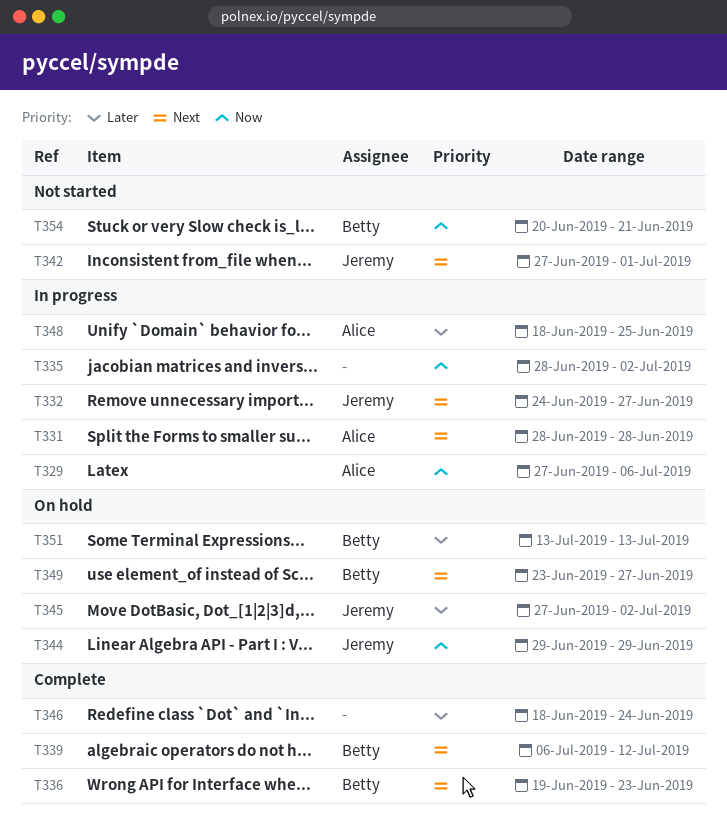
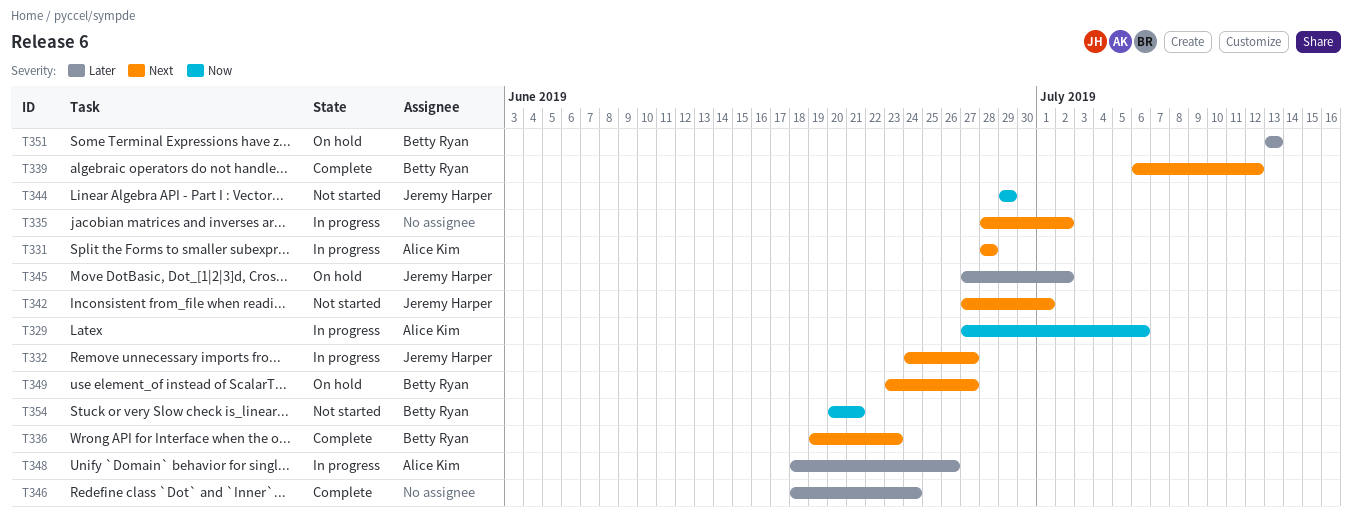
T335, priority: Now -> Next
T344, status: On hold -> Not started
T348, due: Jun 25 -> Jun 26

